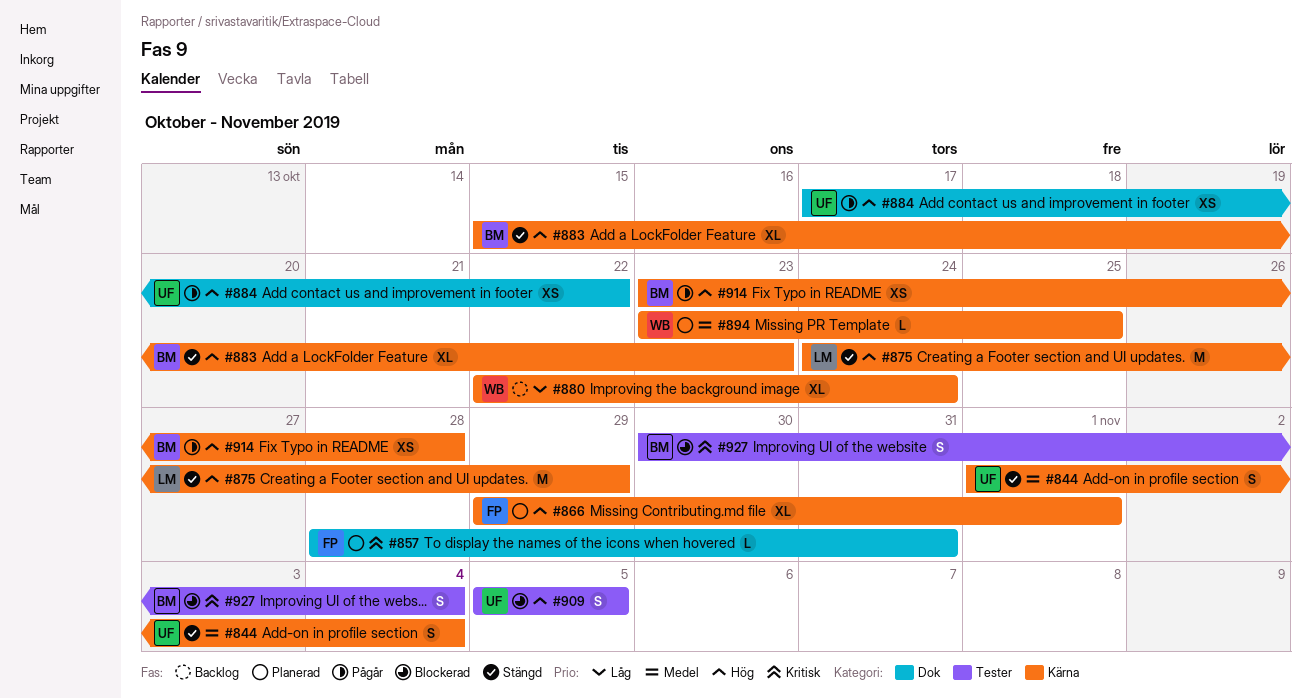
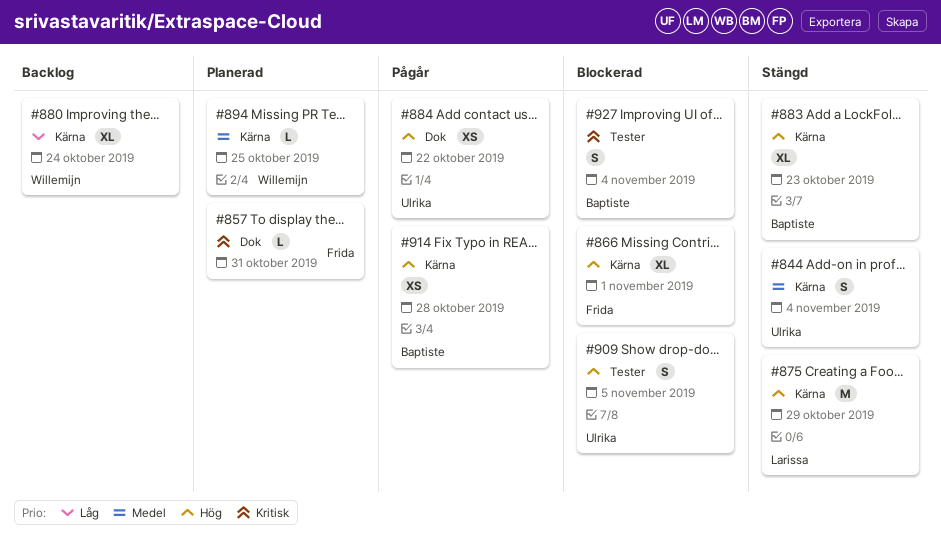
#866, status: Planerad -> Blockerad

